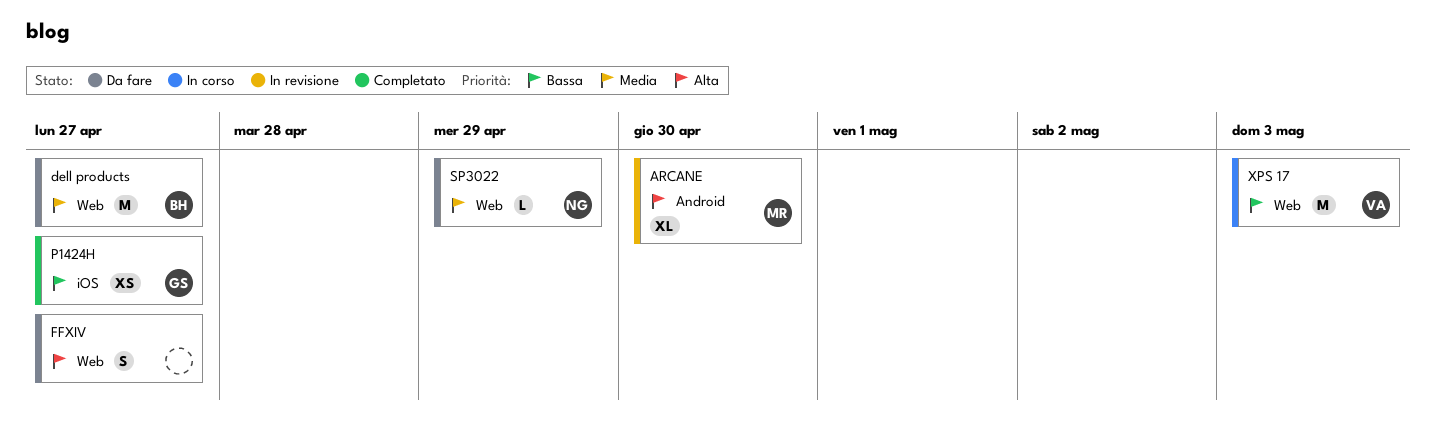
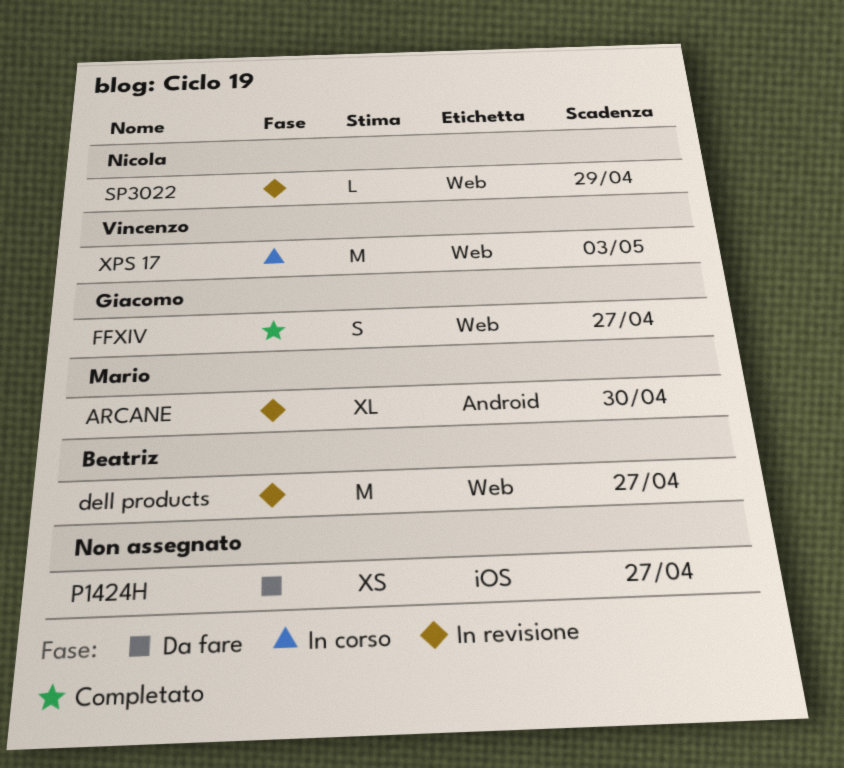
dell products, status: Da fare -> In revisione
FFXIV, status: Da fare -> Completato
FFXIV, owner: none -> Giacomo
P1424H, status: Completato -> Da fare
P1424H, owner: Giacomo -> none
SP3022, status: Da fare -> In revisione

